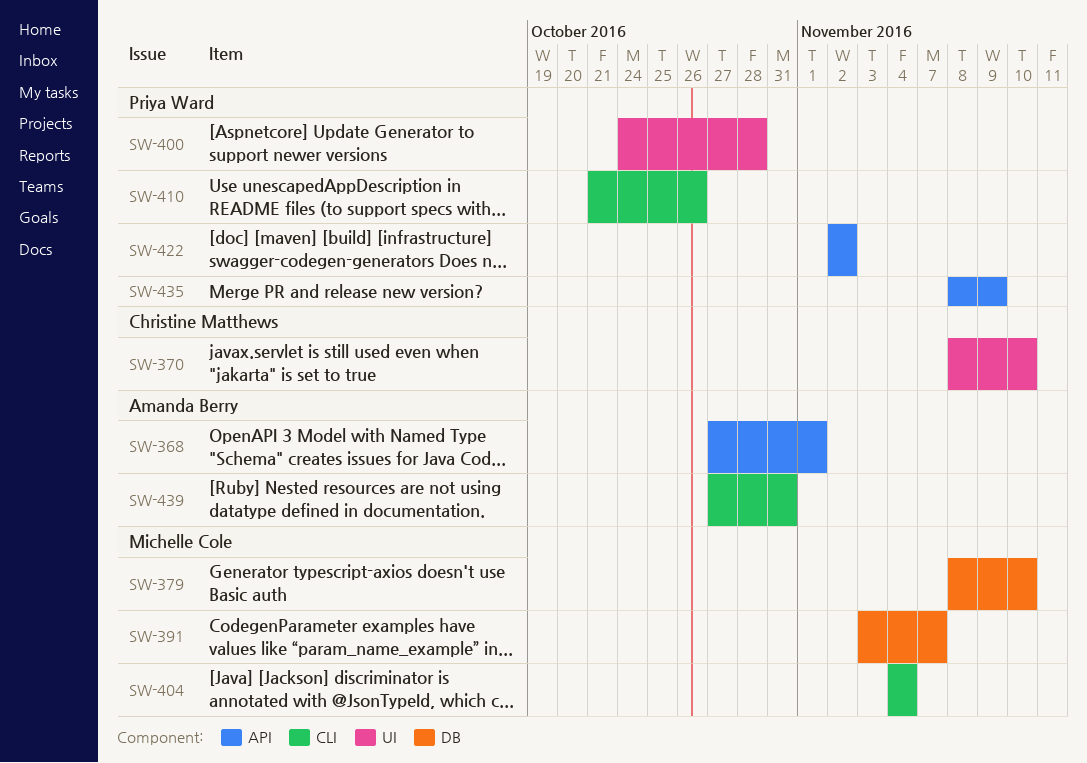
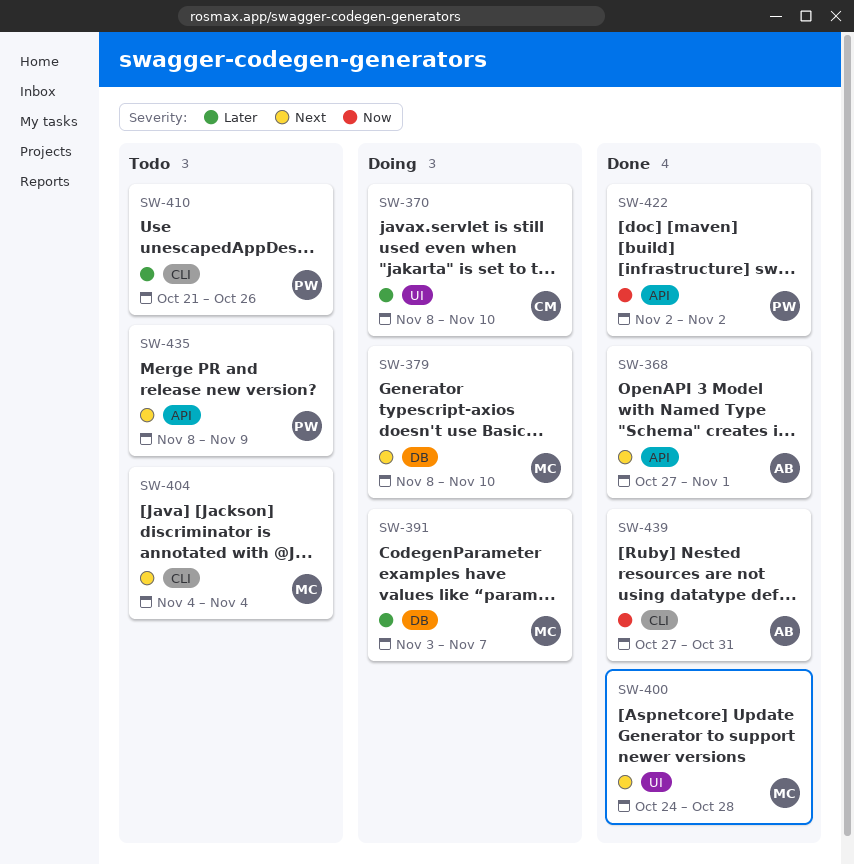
SW-400, owner: Priya Ward -> Michelle Cole

